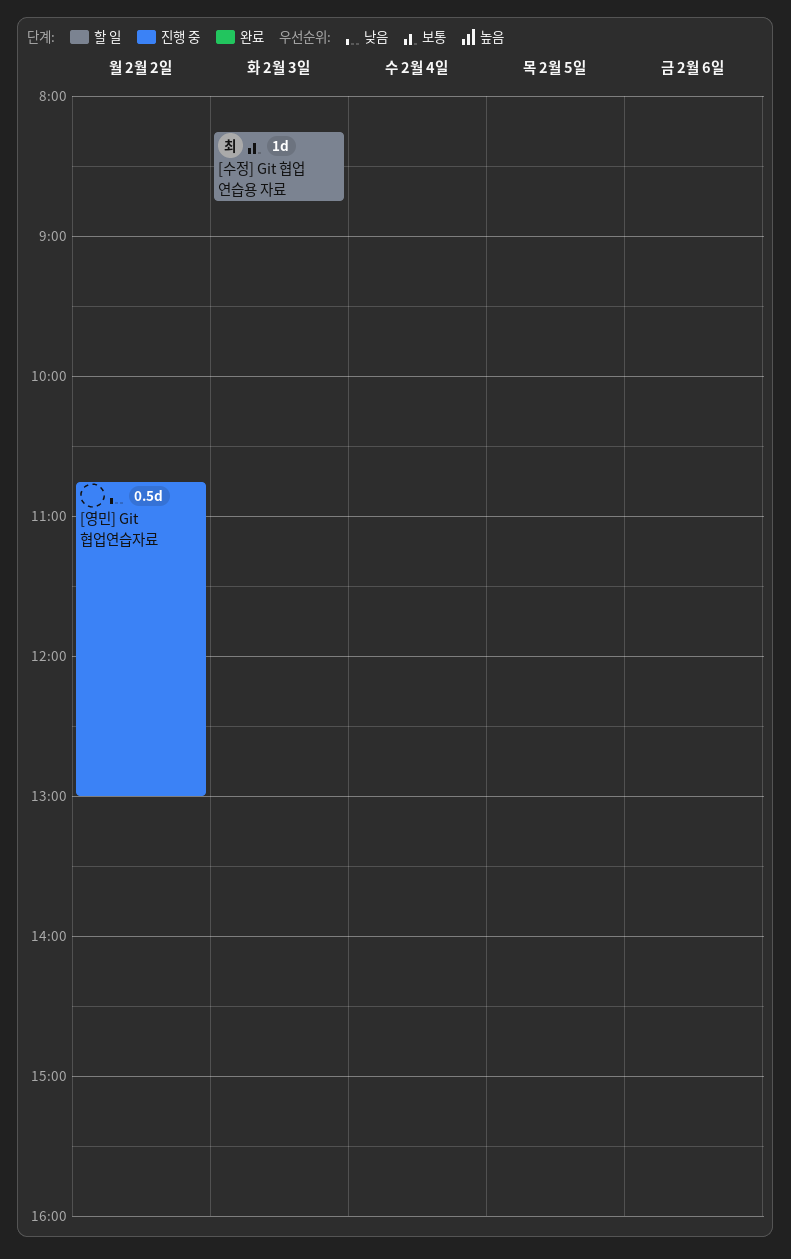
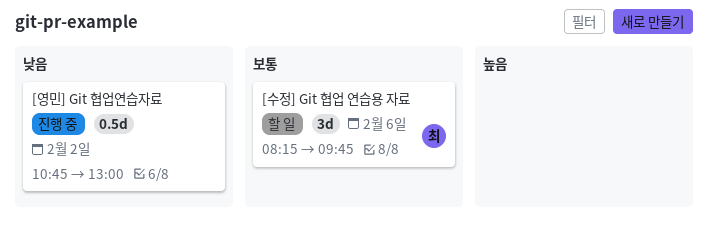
[수정] Git 협업 연습용 자료, estimate: 1d -> 3d
[수정] Git 협업 연습용 자료, day: Feb 3 -> Feb 6
[수정] Git 협업 연습용 자료, ends: 08:45 -> 09:45

